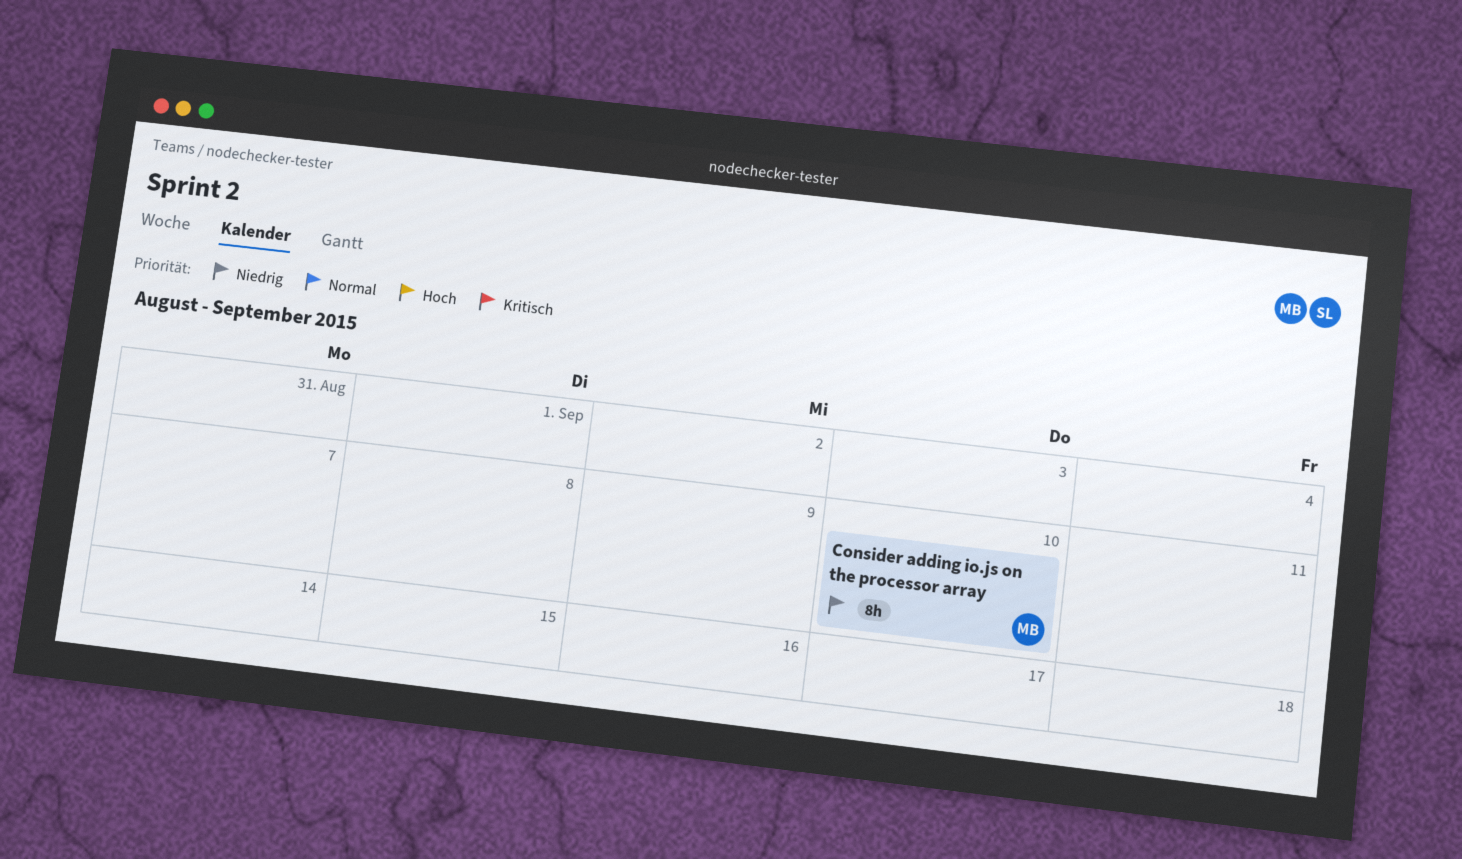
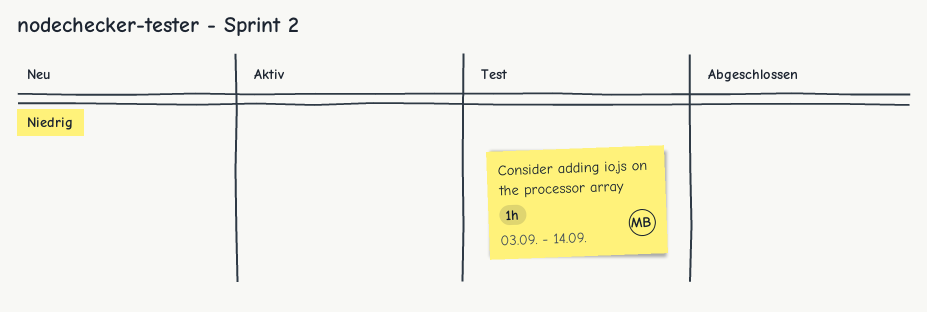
Consider adding io.js on the processor array, estimate: 8h -> 1h
Consider adding io.js on the processor array, due: Sep 10 -> Sep 14

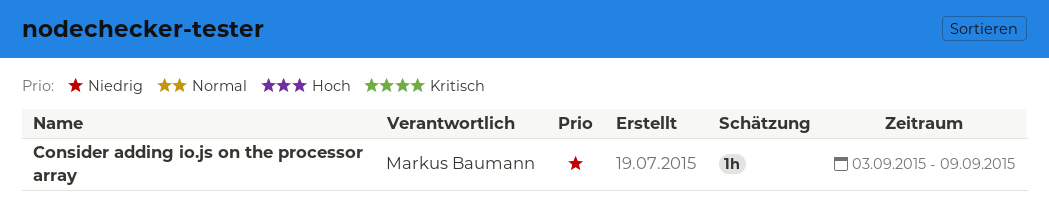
Consider adding io.js on the processor array, due: Sep 14 -> Sep 9

